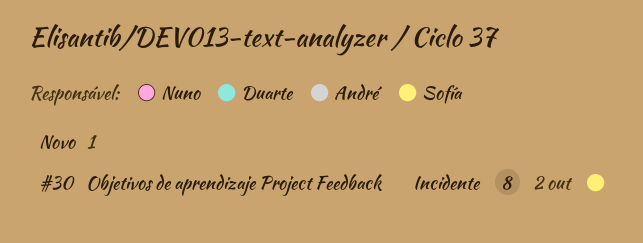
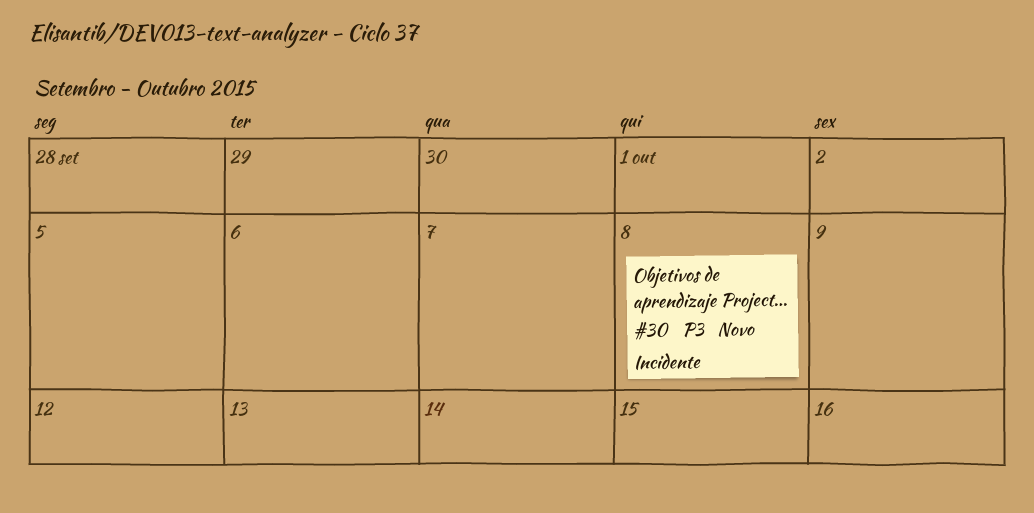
#30, due: Oct 2 -> Oct 8

